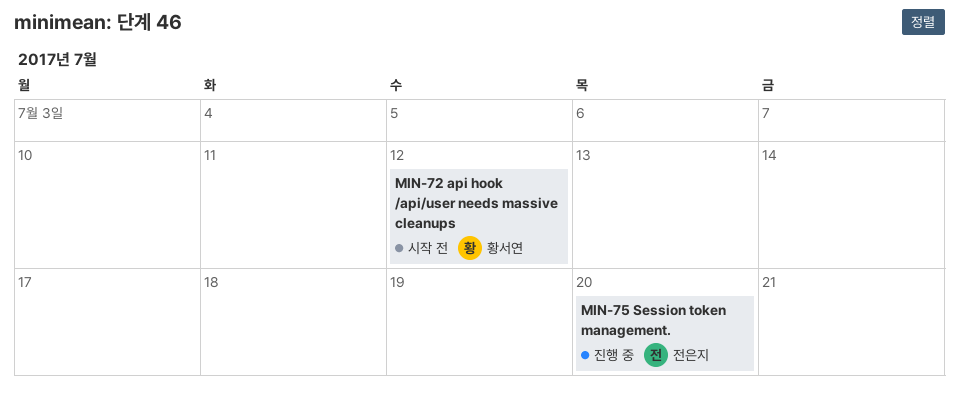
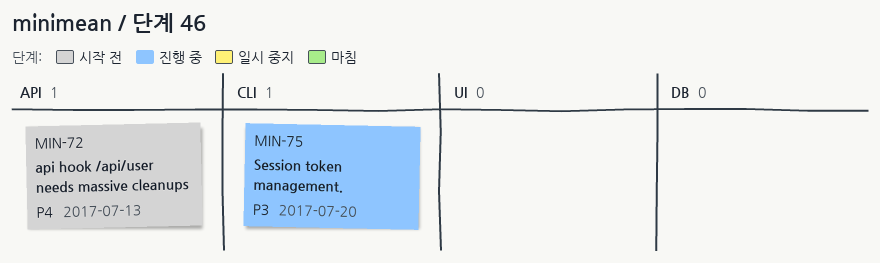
MIN-72, due: Jul 12 -> Jul 13

